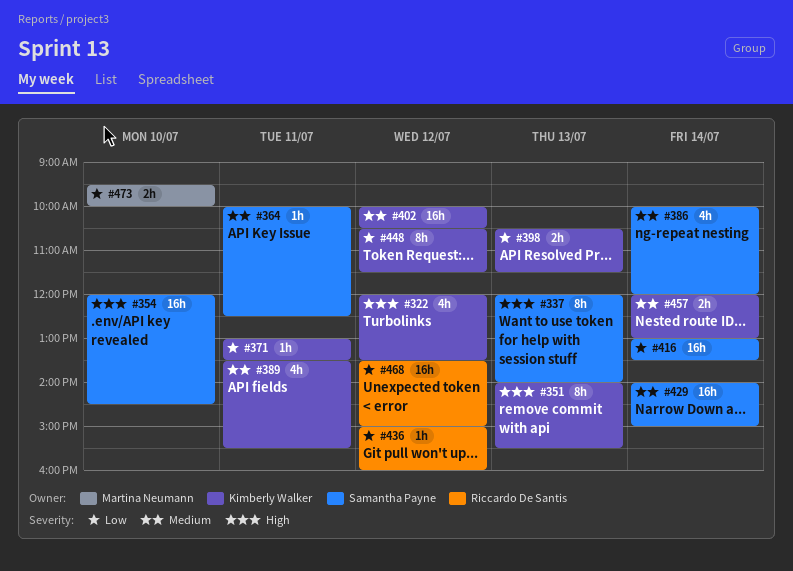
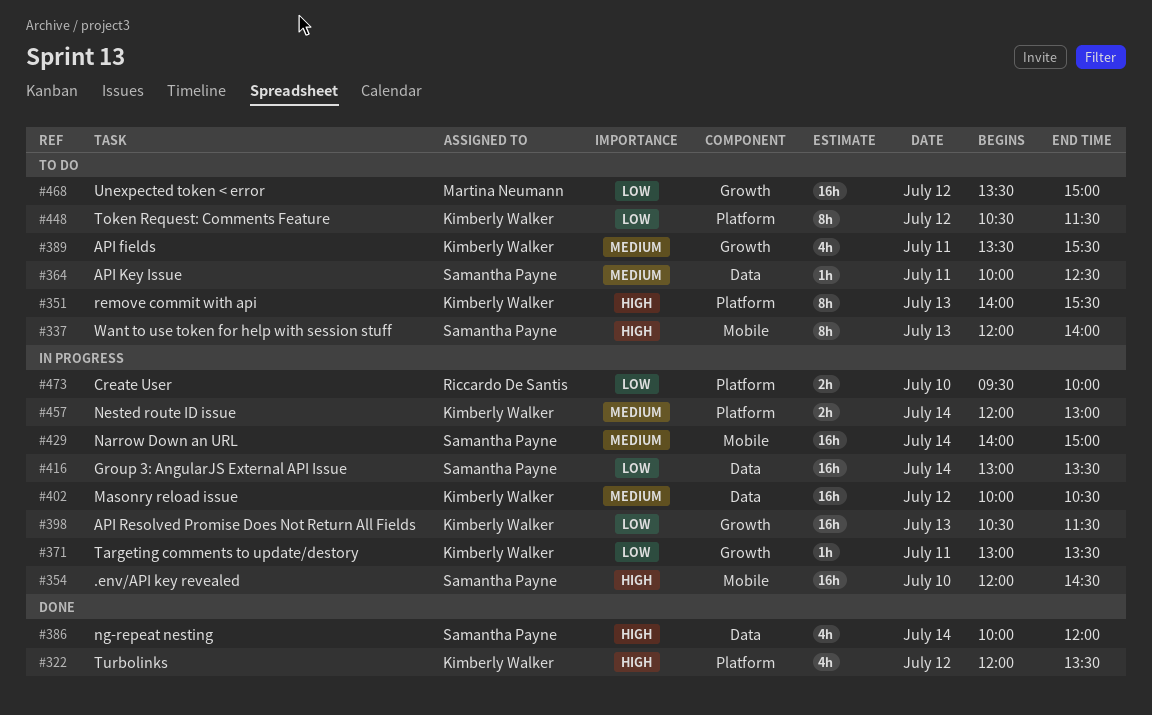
#386, priority: Medium -> High
#398, estimate: 2h -> 16h
#436: present -> none
#468, owner: Riccardo De Santis -> Martina Neumann
#473, owner: Martina Neumann -> Riccardo De Santis

